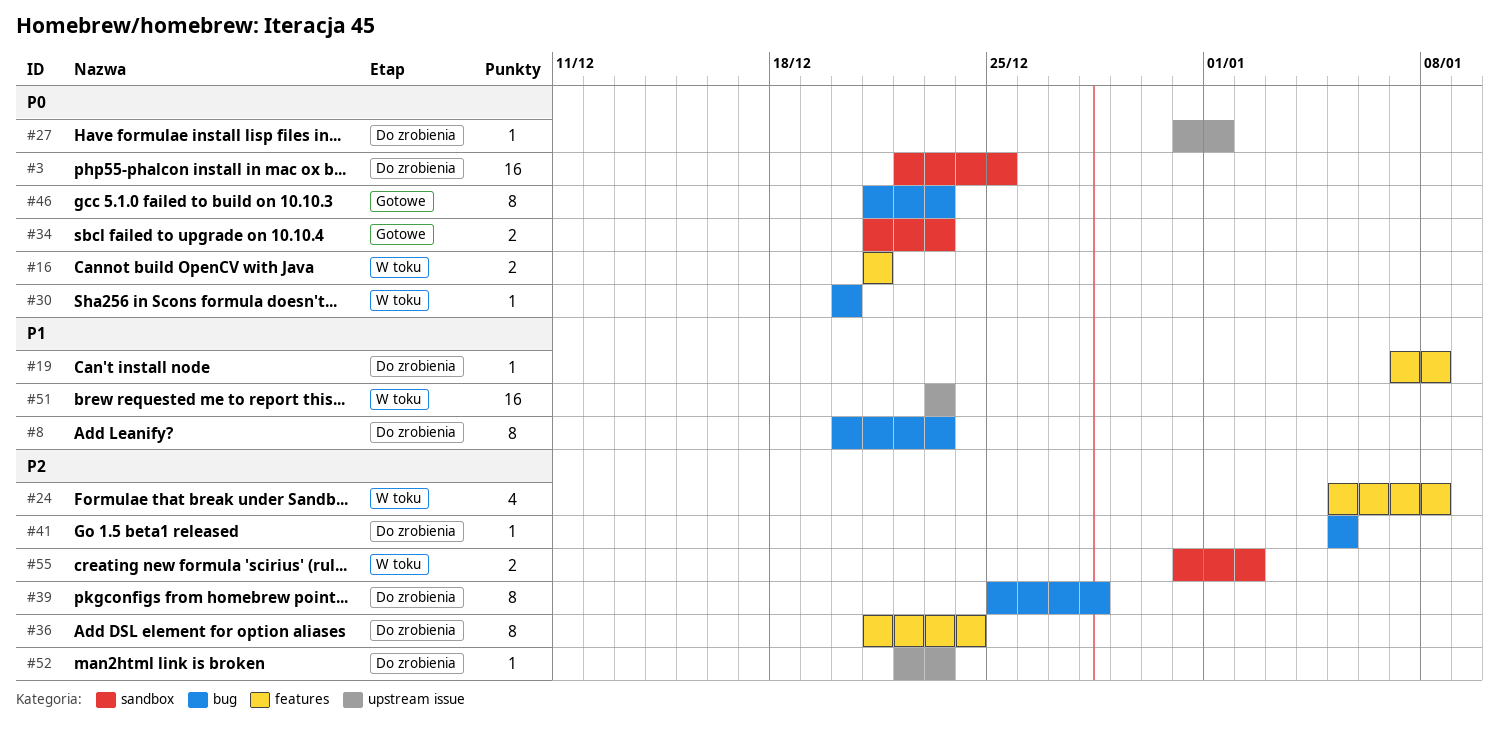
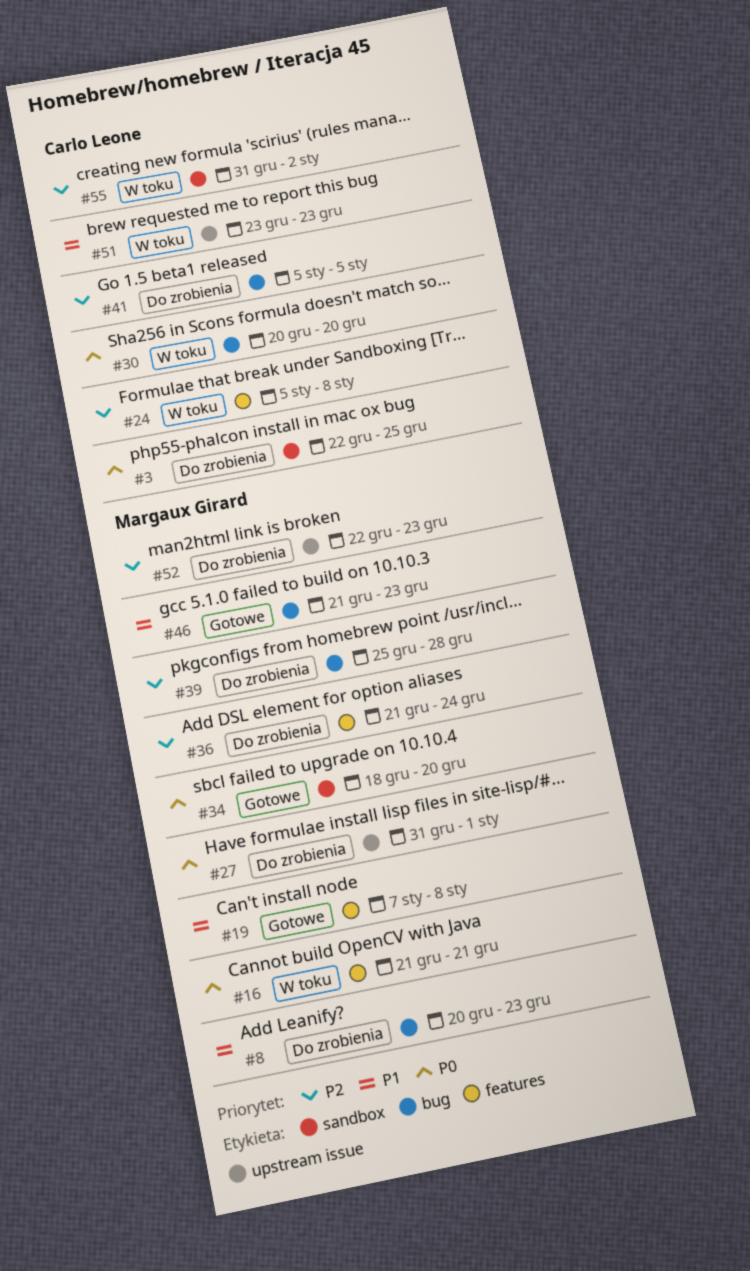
#19, status: Do zrobienia -> Gotowe
#34, start: Dec 21 -> Dec 18
#34, due: Dec 23 -> Dec 20
#46, priority: P0 -> P1

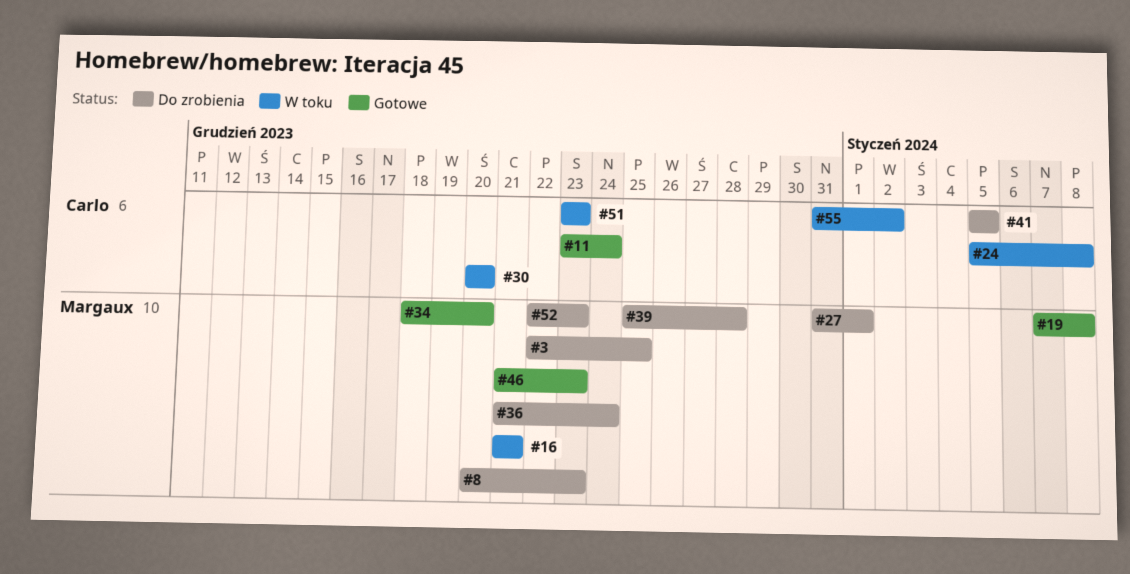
#3, owner: Carlo Leone -> Margaux Girard
#11: none -> present

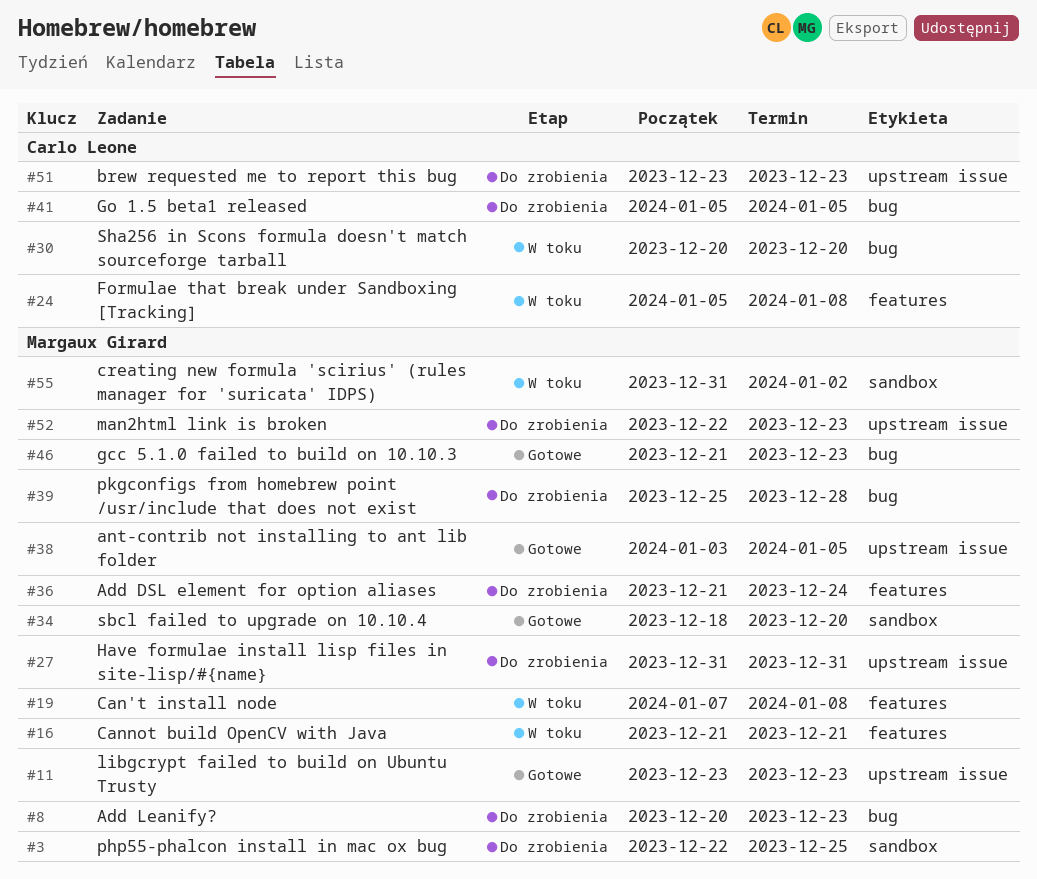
#11, owner: Carlo Leone -> Margaux Girard
#11, due: Dec 24 -> Dec 23
#19, status: Gotowe -> W toku
#27, due: Jan 1 -> Dec 31
#38: none -> present
#51, status: W toku -> Do zrobienia
#55, owner: Carlo Leone -> Margaux Girard

